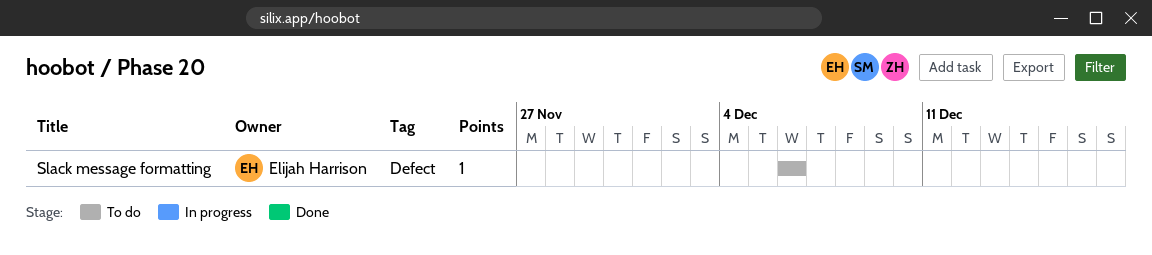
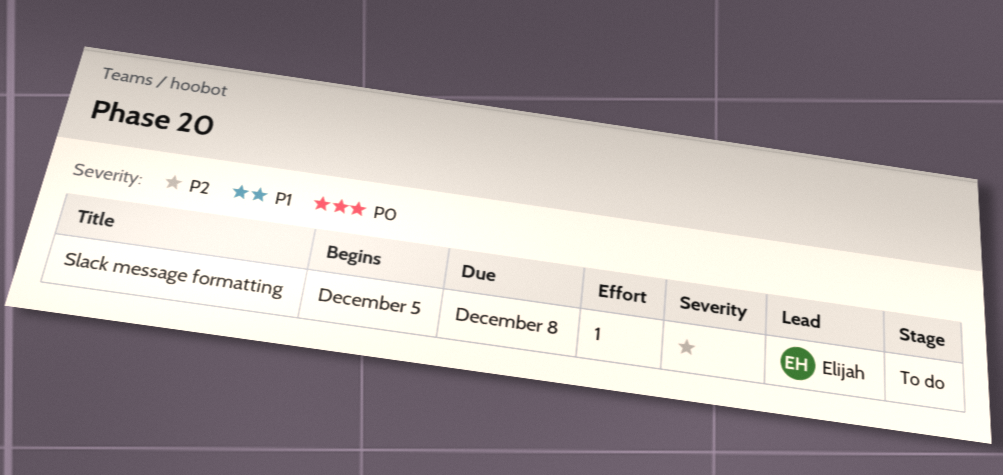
Slack message formatting, start: Dec 6 -> Dec 5
Slack message formatting, due: Dec 6 -> Dec 8

